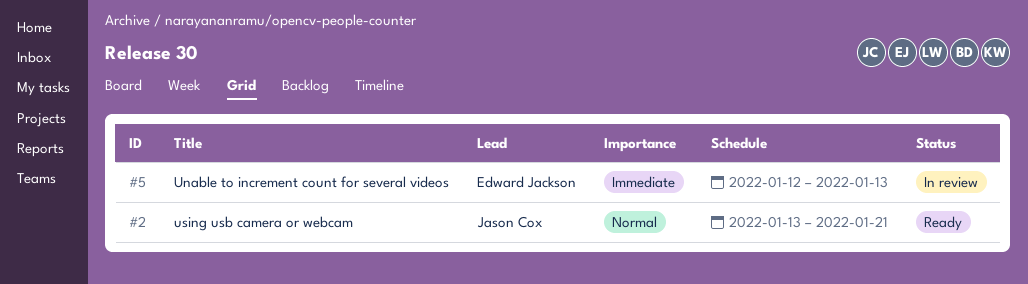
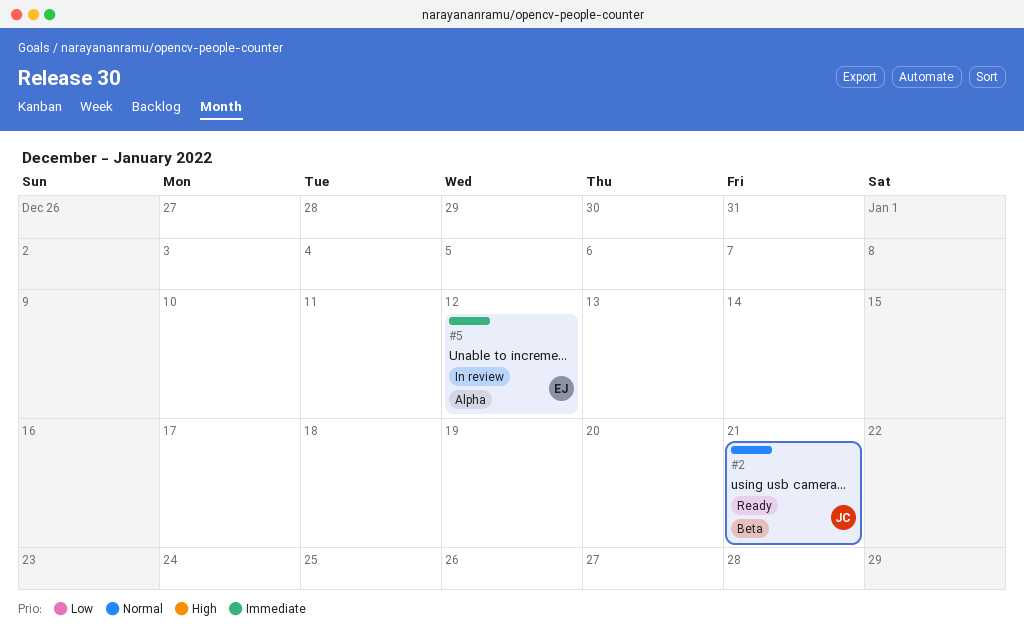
#5, due: Jan 13 -> Jan 12

